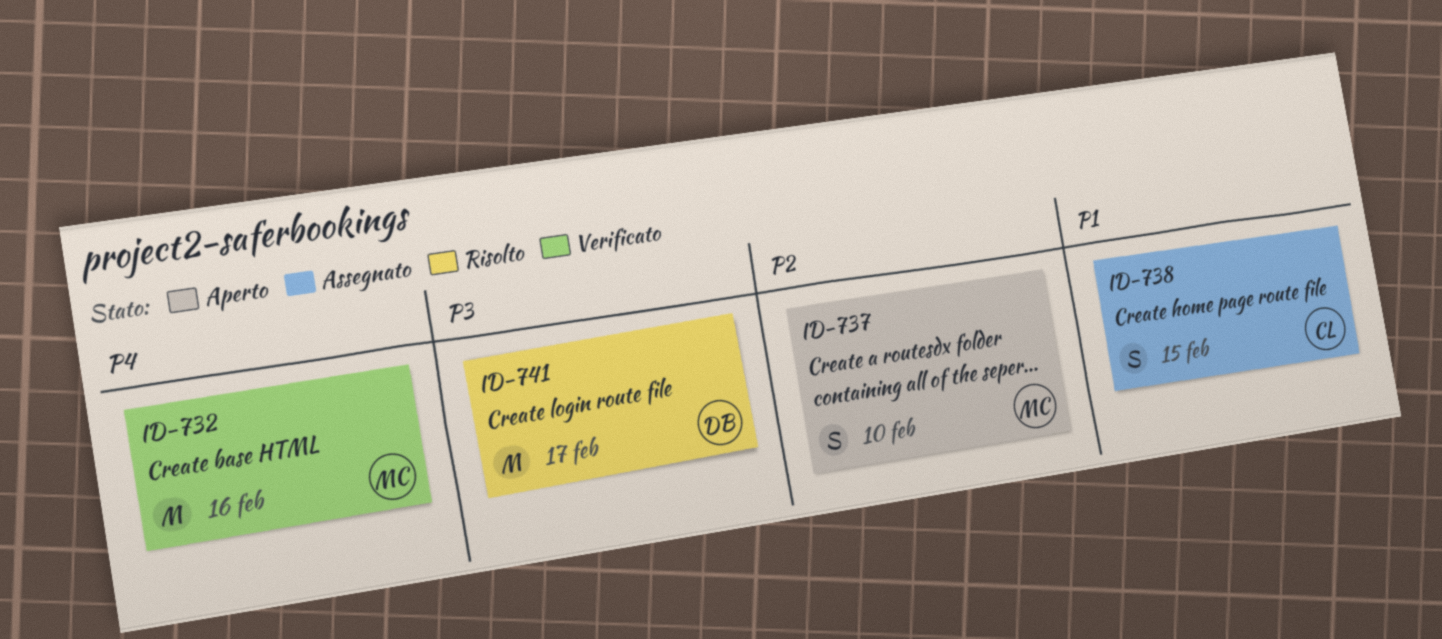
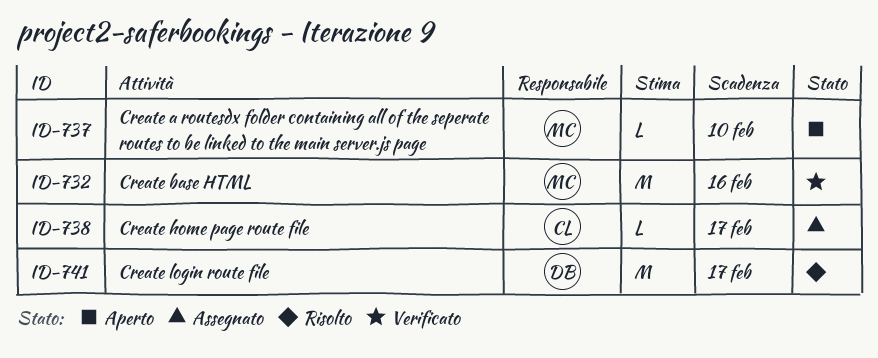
ID-737, estimate: S -> L
ID-738, estimate: S -> L
ID-738, due: Feb 15 -> Feb 17

